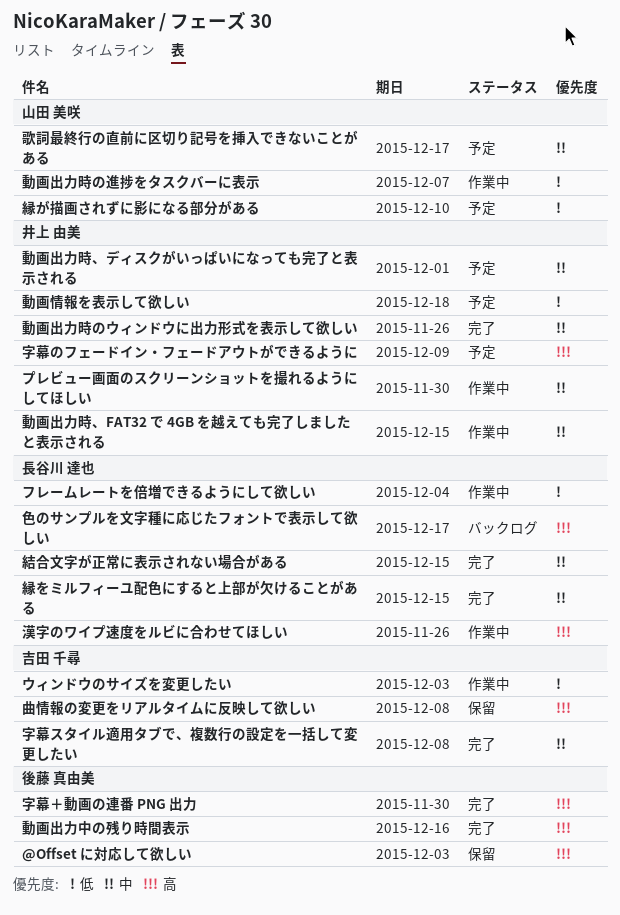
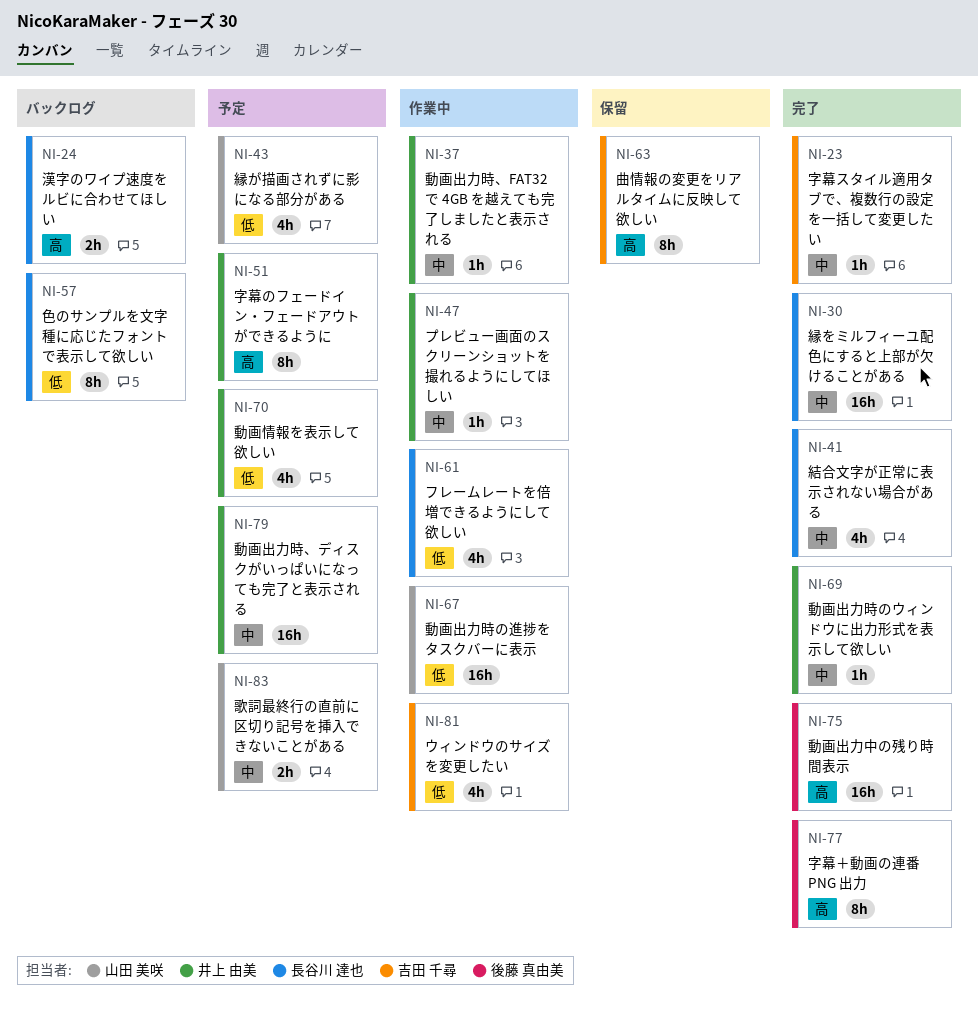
@Offset に対応して欲しい: present -> none
漢字のワイプ速度をルビに合わせてほしい, status: 作業中 -> バックログ
色のサンプルを文字種に応じたフォントで表示して欲しい, priority: 高 -> 低

